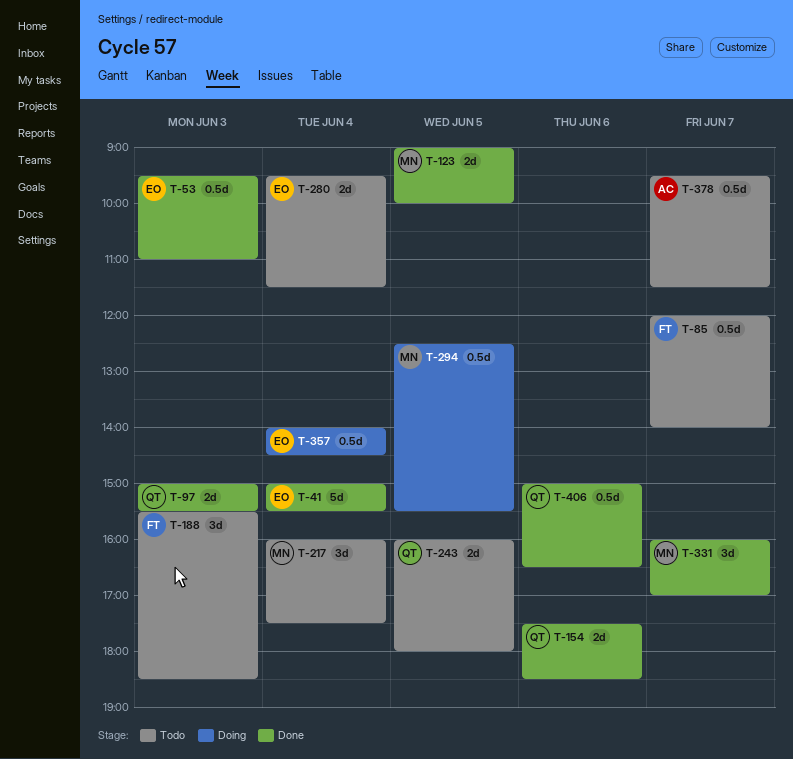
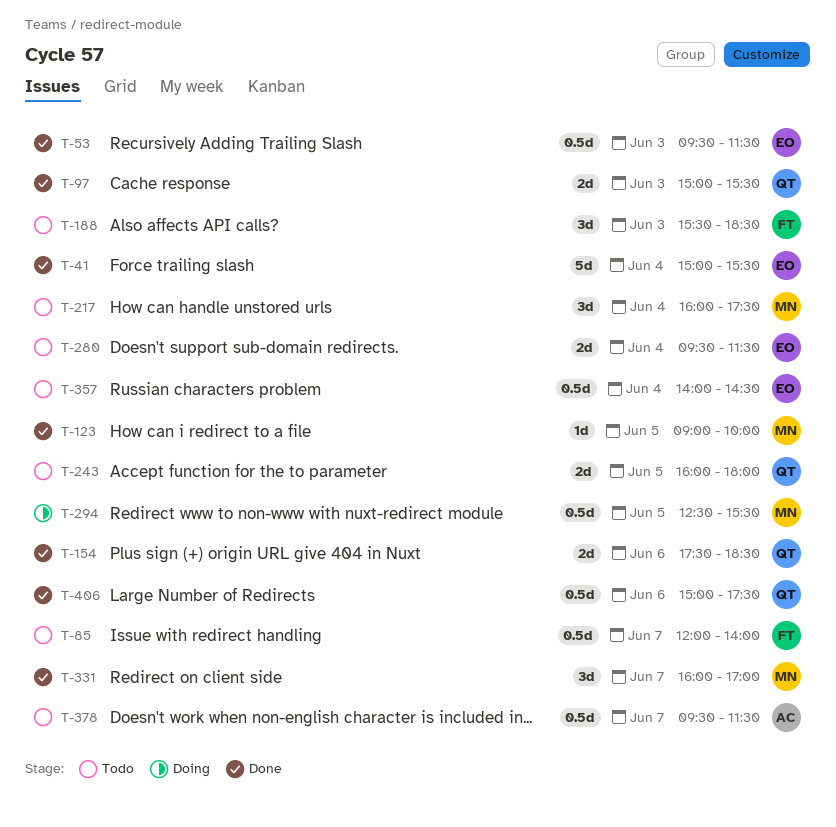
T-53, ends: 11:00 -> 11:30
T-123, estimate: 2d -> 1d
T-357, status: Doing -> Todo
T-406, ends: 16:30 -> 17:30

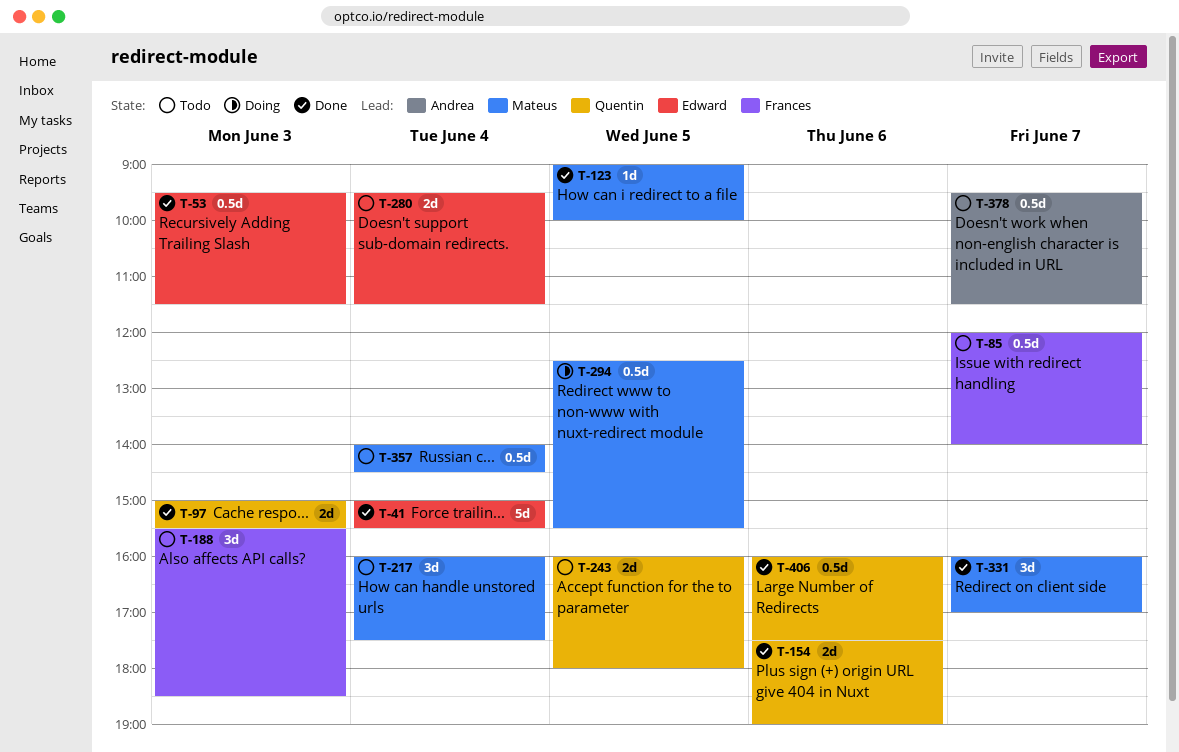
T-154, ends: 18:30 -> 19:00
T-357, owner: Edward -> Mateus
T-406, begins: 15:00 -> 16:00

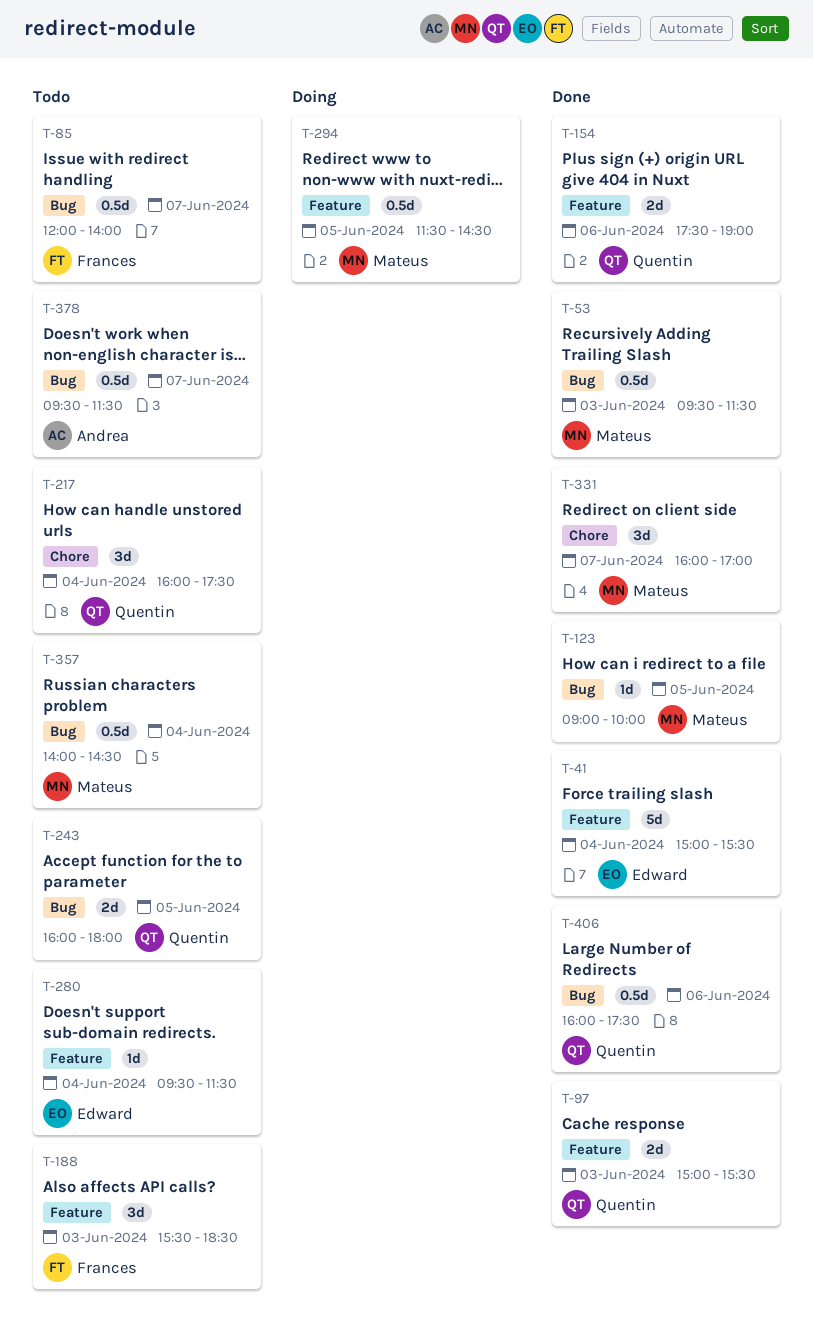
T-53, owner: Edward -> Mateus
T-217, owner: Mateus -> Quentin
T-280, estimate: 2d -> 1d
T-294, begins: 12:30 -> 11:30
T-294, ends: 15:30 -> 14:30

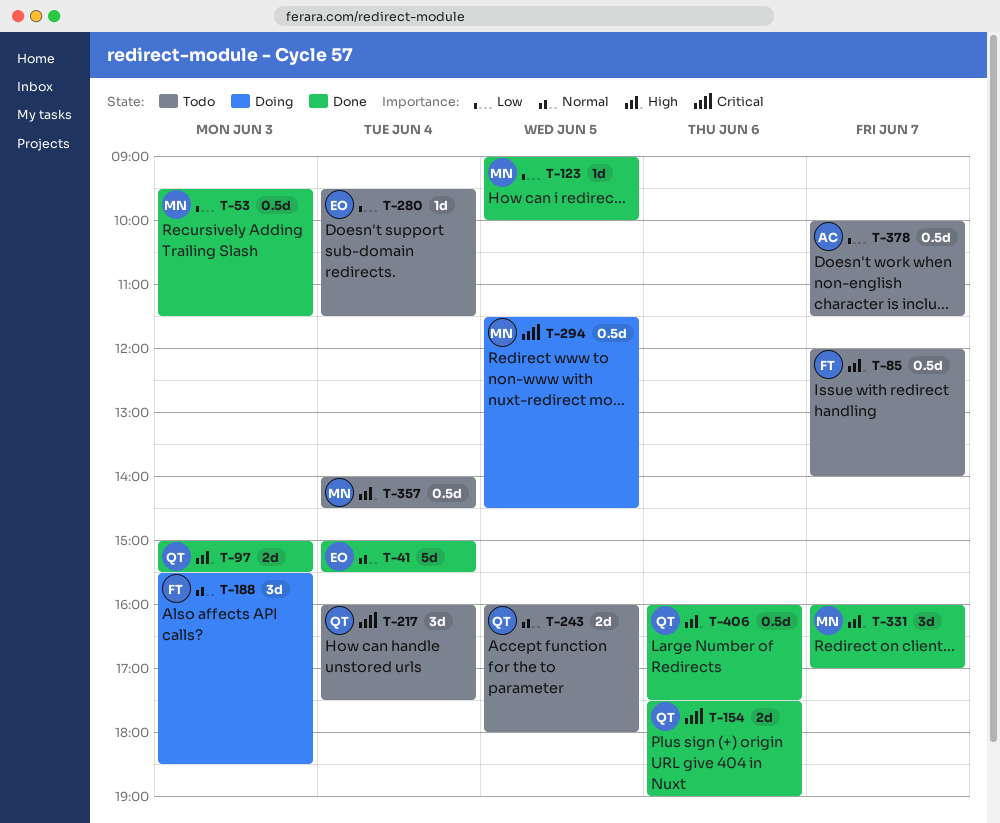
T-188, status: Todo -> Doing
T-378, begins: 09:30 -> 10:00

